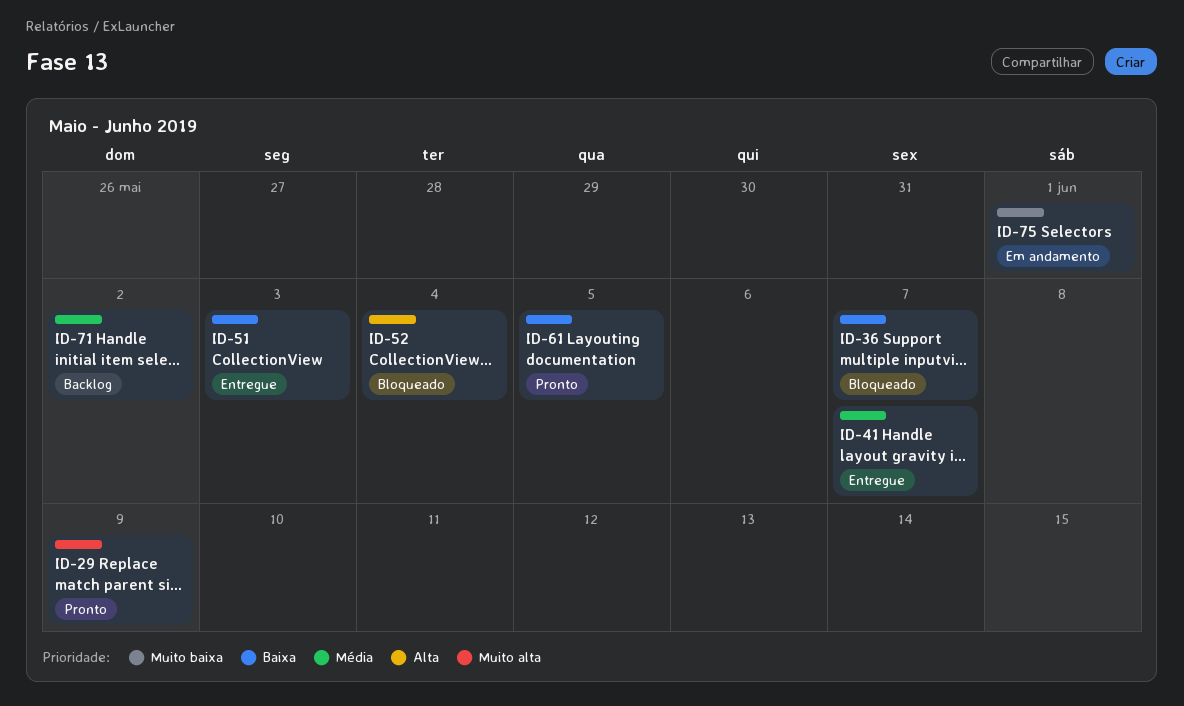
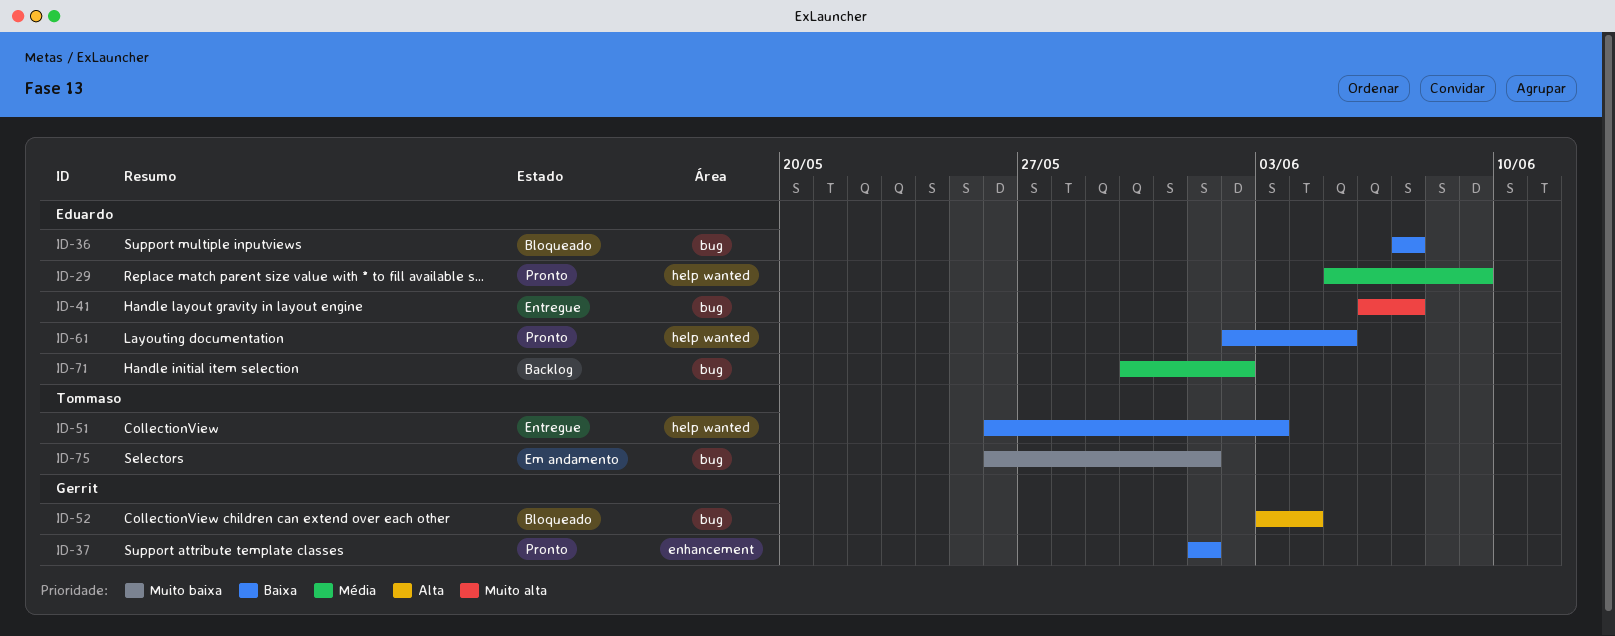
ID-29, priority: Muito alta -> Média
ID-37: none -> present
ID-41, priority: Média -> Muito alta

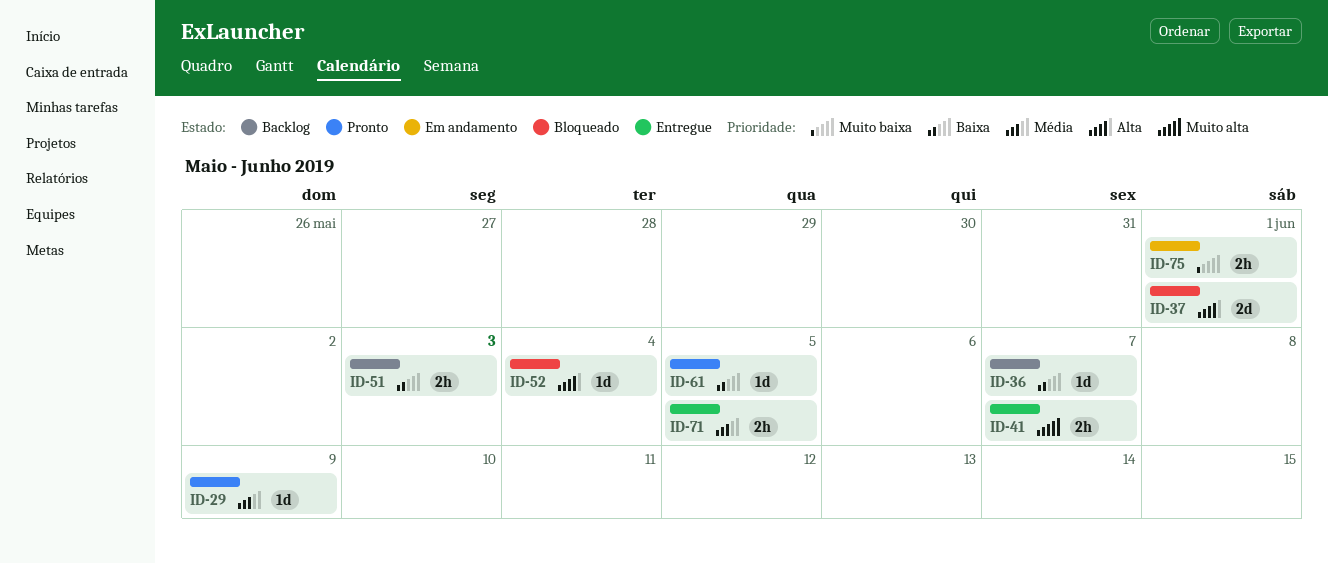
ID-36, status: Bloqueado -> Backlog
ID-37, status: Pronto -> Bloqueado
ID-37, priority: Baixa -> Alta
ID-51, status: Entregue -> Backlog
ID-71, status: Backlog -> Entregue
ID-71, due: Jun 2 -> Jun 5

